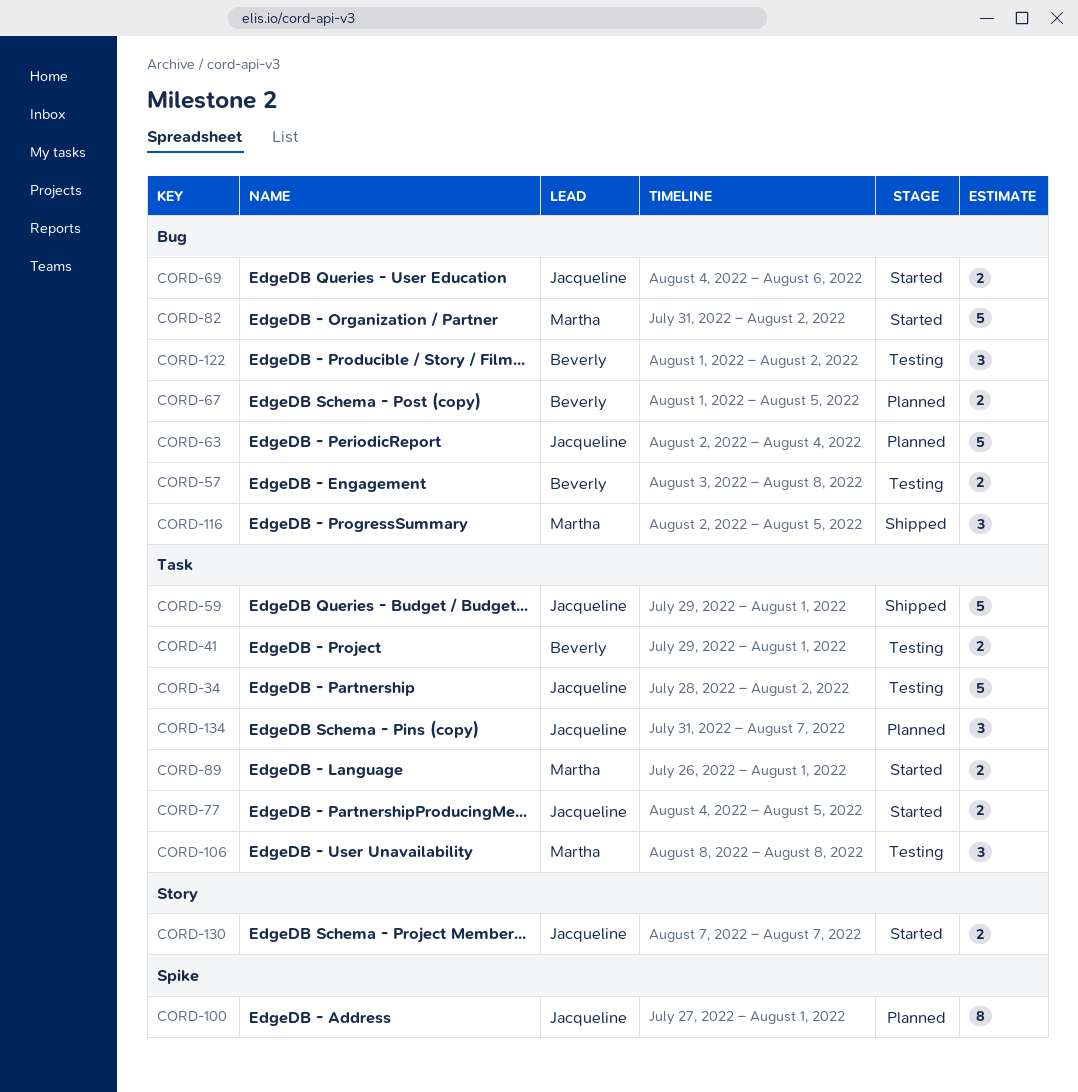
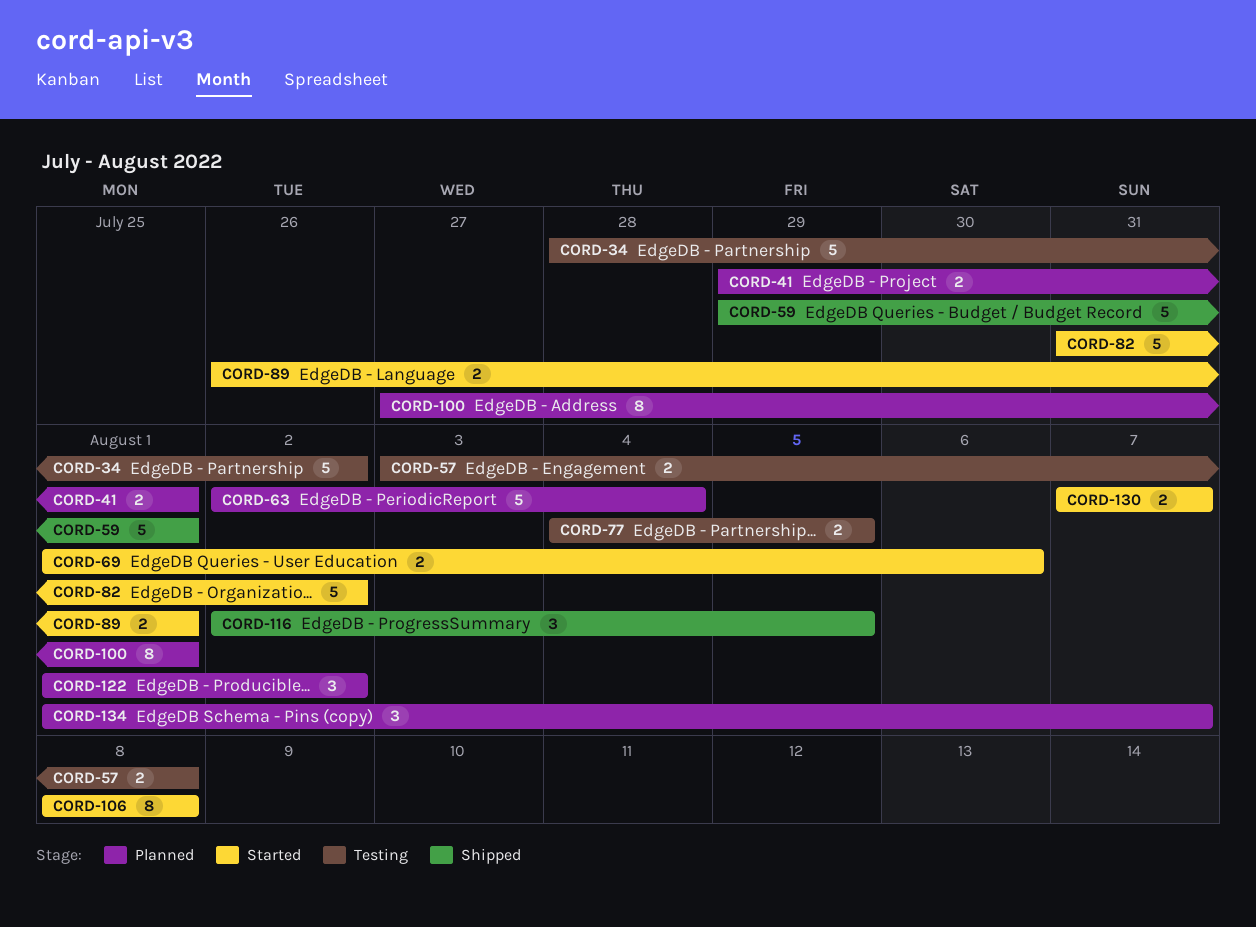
CORD-41, status: Testing -> Planned
CORD-67: present -> none
CORD-69, start: Aug 4 -> Aug 1
CORD-77, status: Started -> Testing
CORD-106, status: Testing -> Started
CORD-106, estimate: 3 -> 8
CORD-122, status: Testing -> Planned
CORD-134, start: Jul 31 -> Aug 1

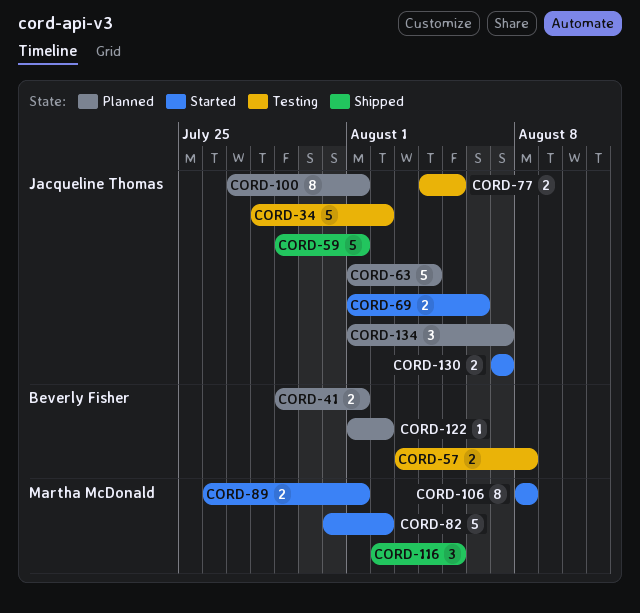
CORD-63, start: Aug 2 -> Aug 1
CORD-122, estimate: 3 -> 1

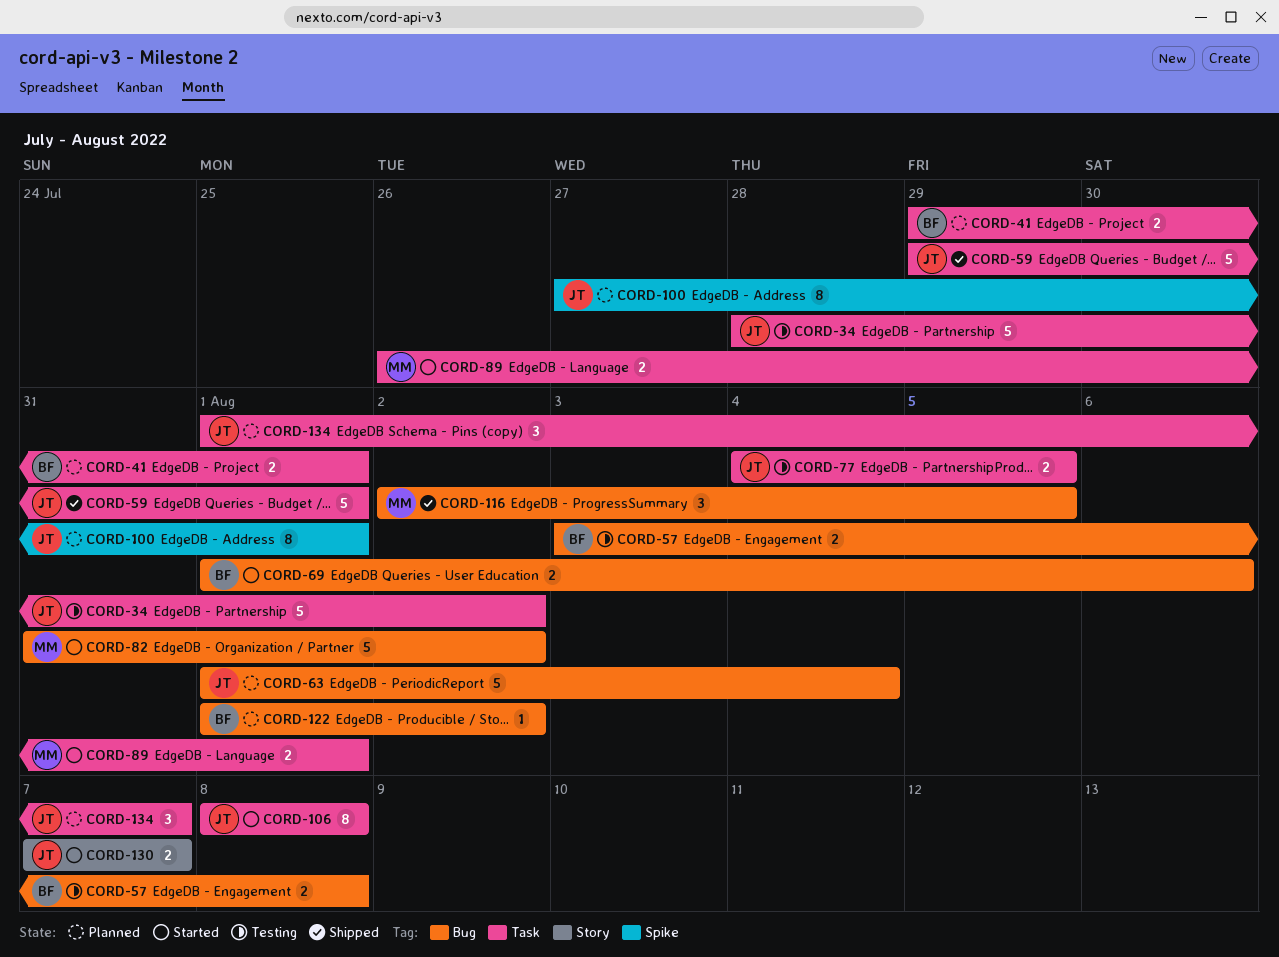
CORD-69, owner: Jacqueline Thomas -> Beverly Fisher
CORD-106, owner: Martha McDonald -> Jacqueline Thomas

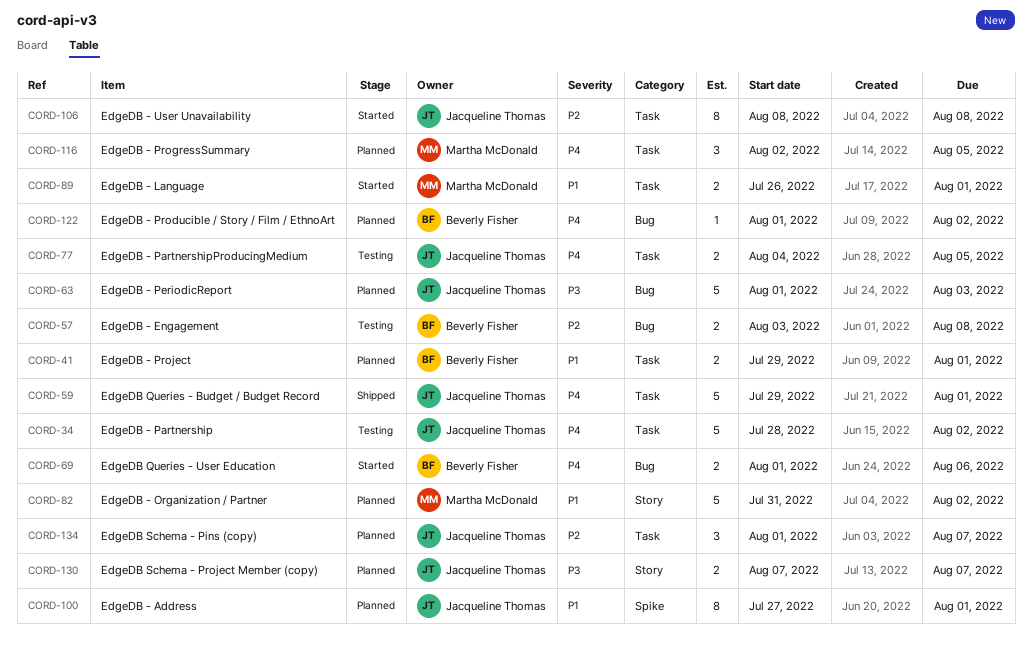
CORD-63, due: Aug 4 -> Aug 3
CORD-82, status: Started -> Planned
CORD-82, label: Bug -> Story
CORD-116, status: Shipped -> Planned
CORD-116, label: Bug -> Task
CORD-130, status: Started -> Planned

